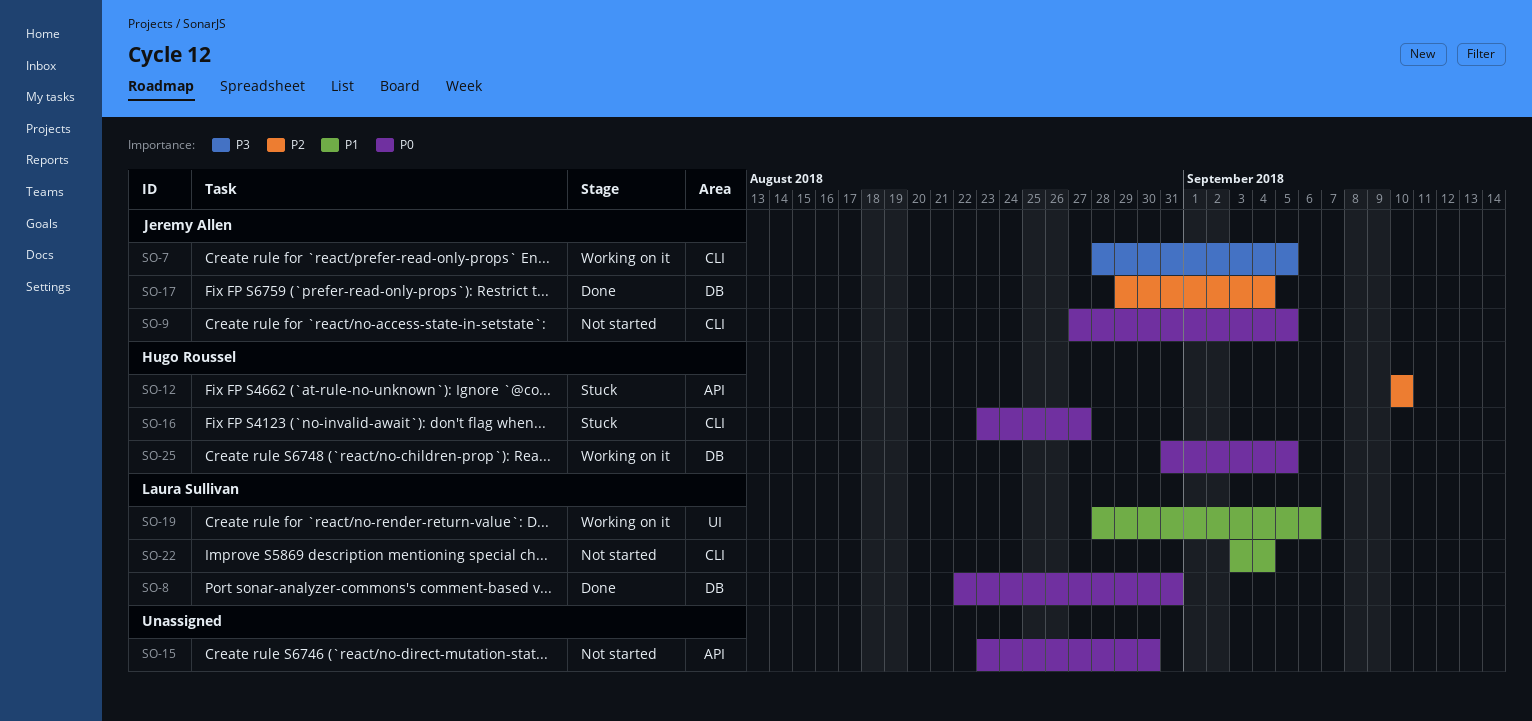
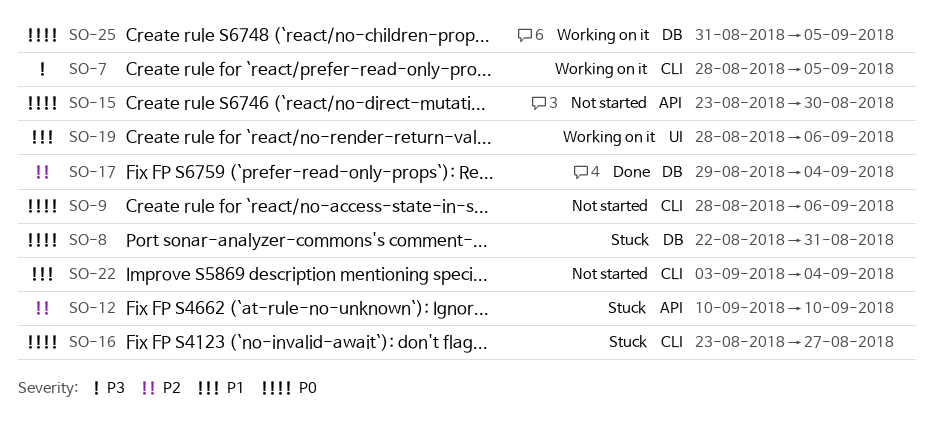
SO-8, status: Done -> Stuck
SO-9, start: Aug 27 -> Aug 28
SO-9, due: Sep 5 -> Sep 6

